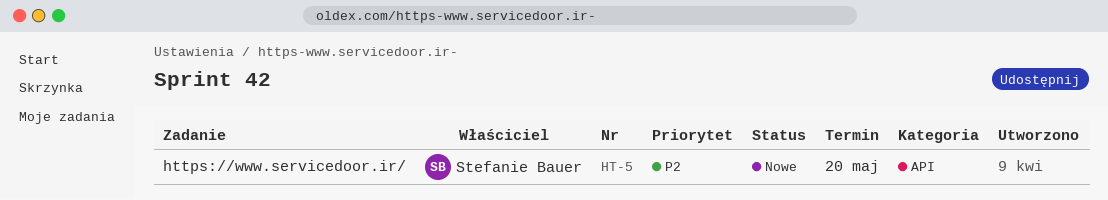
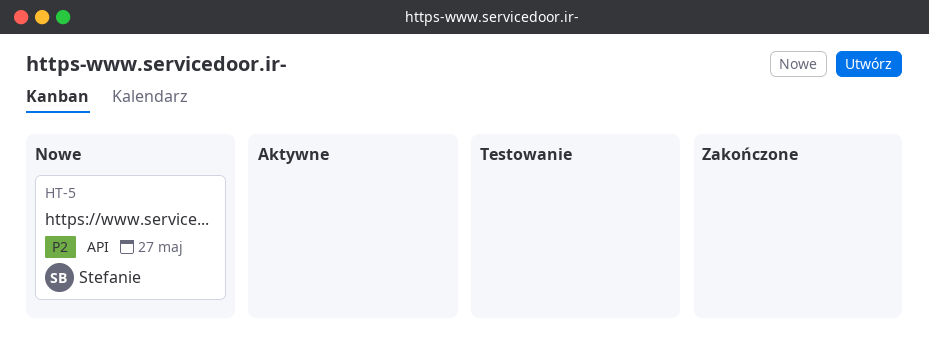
HT-5, due: May 20 -> May 27

